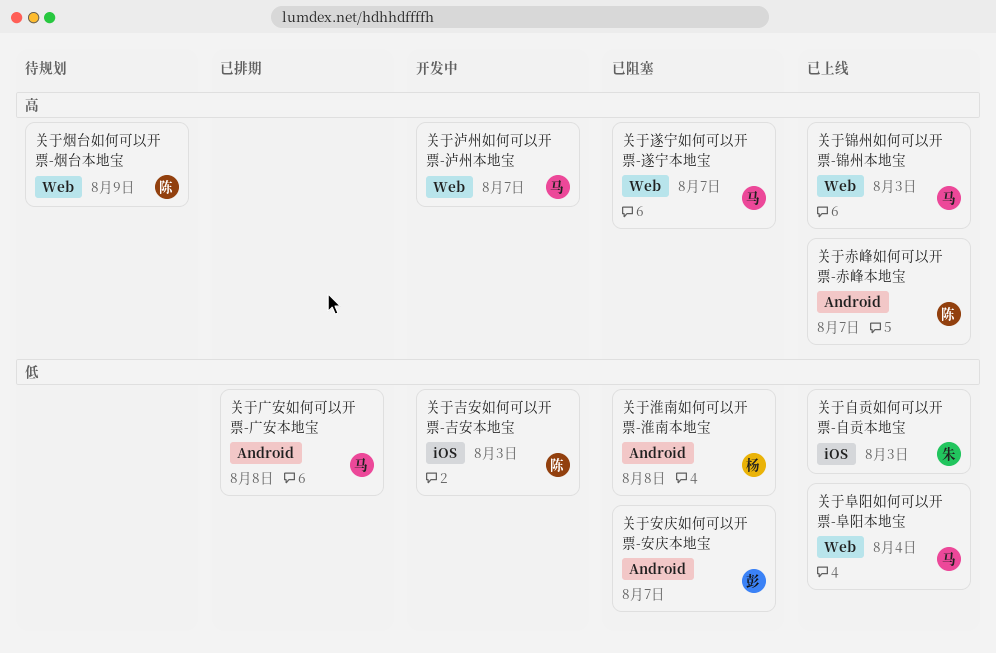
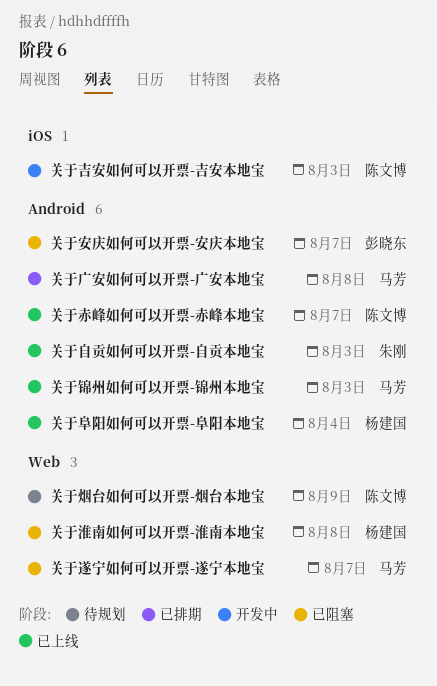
关于泸州如何可以开票-泸州本地宝: present -> none
关于淮南如何可以开票-淮南本地宝, label: Android -> Web
关于自贡如何可以开票-自贡本地宝, label: iOS -> Android
关于锦州如何可以开票-锦州本地宝, label: Web -> Android
关于阜阳如何可以开票-阜阳本地宝, owner: 马芳 -> 杨建国
关于阜阳如何可以开票-阜阳本地宝, label: Web -> Android

